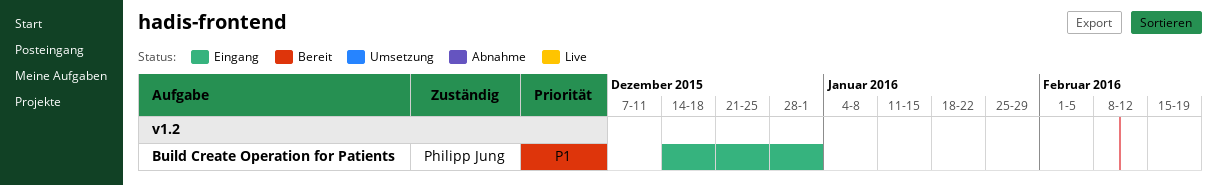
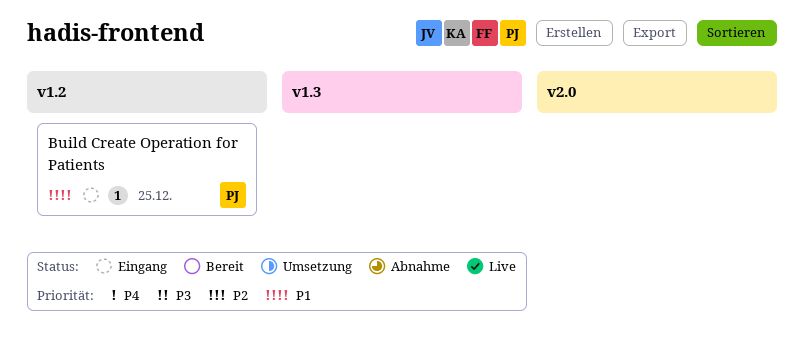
Build Create Operation for Patients, due: Jan 1 -> Dec 25

